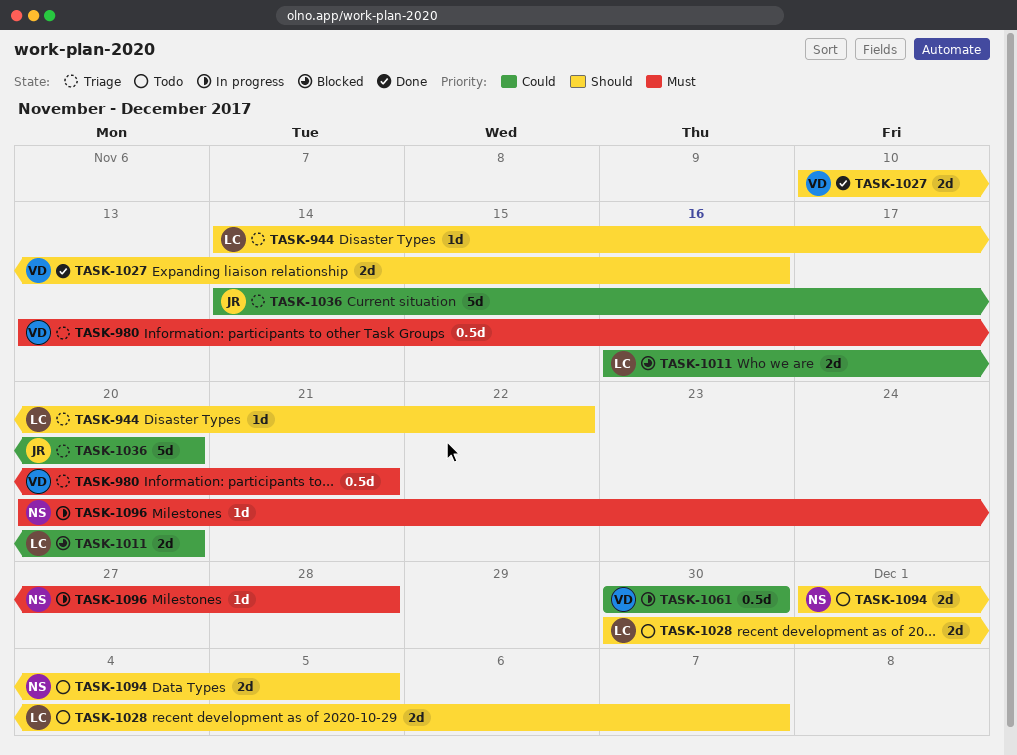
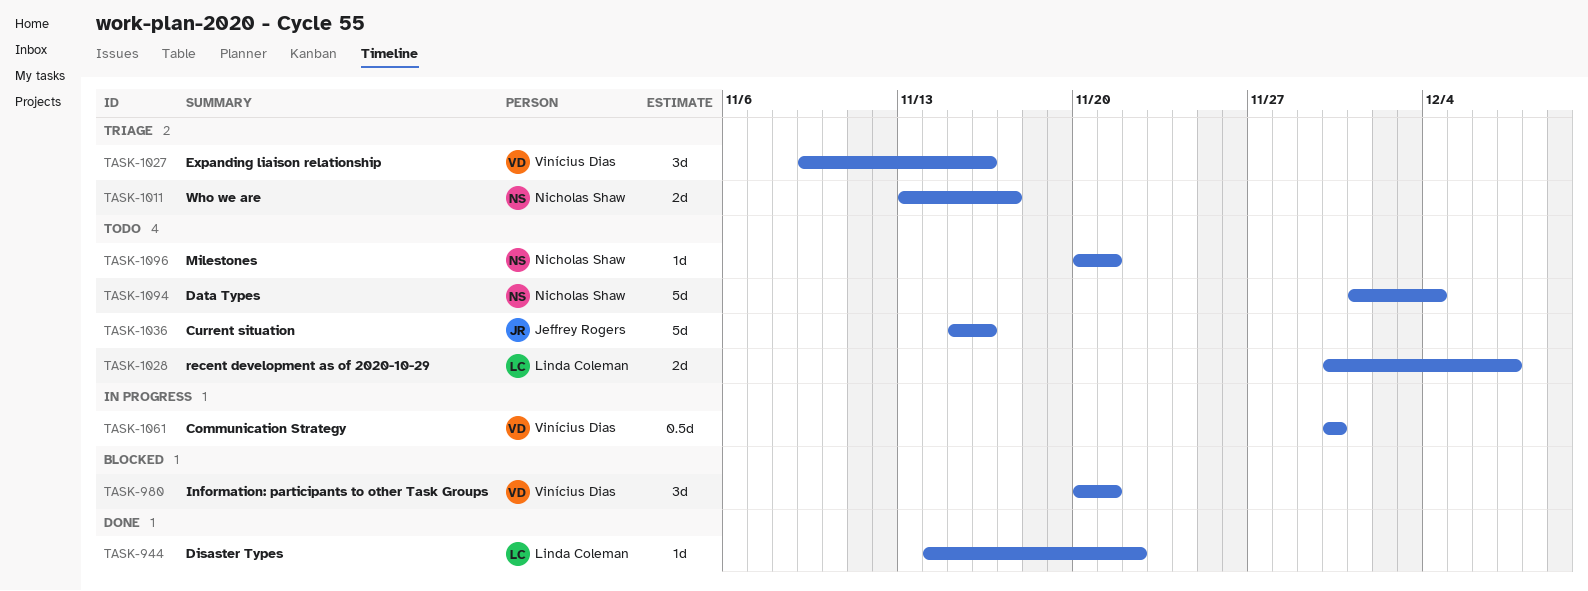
TASK-944, status: Triage -> Done
TASK-980, status: Triage -> Blocked
TASK-980, estimate: 0.5d -> 3d
TASK-980, start: Nov 13 -> Nov 20
TASK-1011, status: Blocked -> Triage
TASK-1011, owner: Linda Coleman -> Nicholas Shaw
TASK-1011, start: Nov 16 -> Nov 13
TASK-1011, due: Nov 20 -> Nov 17
TASK-1027, status: Done -> Triage
TASK-1027, estimate: 2d -> 3d
TASK-1027, start: Nov 10 -> Nov 9
TASK-1036, status: Triage -> Todo
TASK-1036, start: Nov 14 -> Nov 15
TASK-1036, due: Nov 20 -> Nov 16
TASK-1094, estimate: 2d -> 5d
TASK-1094, due: Dec 5 -> Dec 4
TASK-1096, status: In progress -> Todo
TASK-1096, due: Nov 28 -> Nov 21

